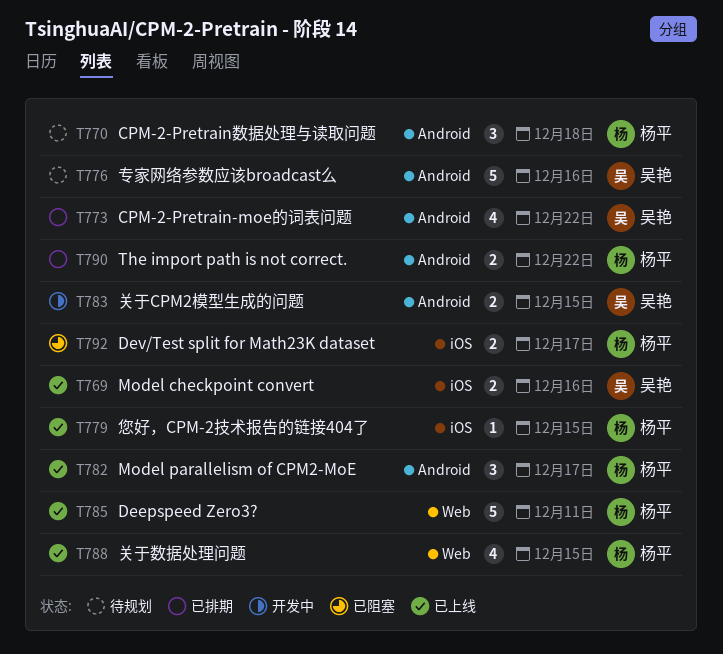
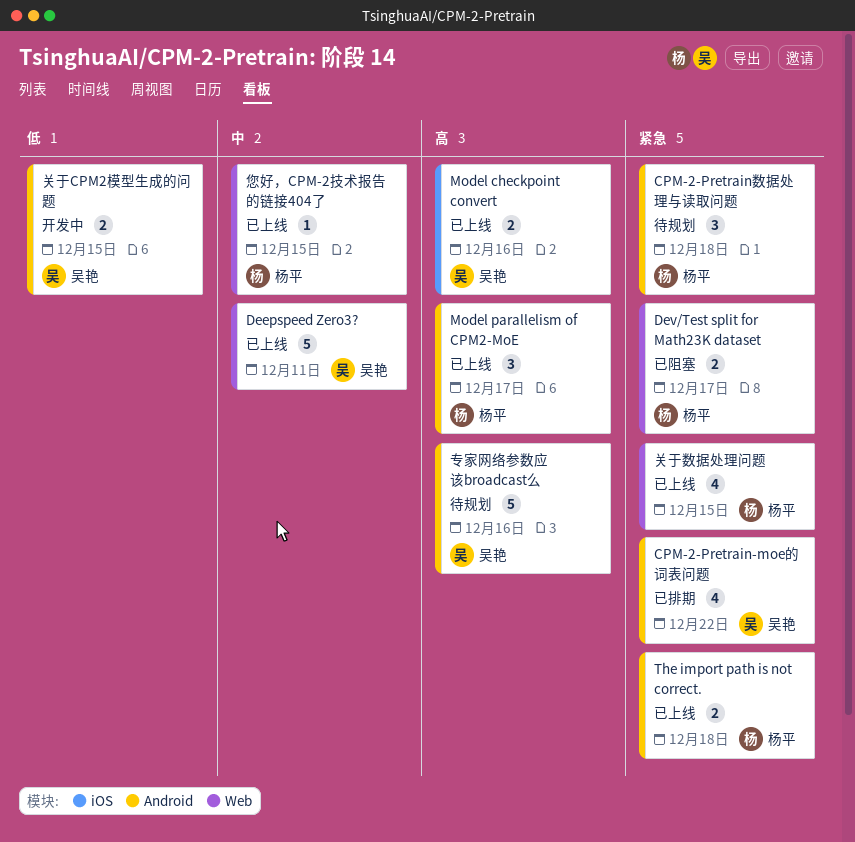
Deepspeed Zero3?, owner: 杨平 -> 吴艳
Dev/Test split for Math23K dataset, label: iOS -> Web
The import path is not correct., status: 已排期 -> 已上线
The import path is not correct., due: Dec 22 -> Dec 18
您好，CPM-2技术报告的链接404了, label: iOS -> Web

